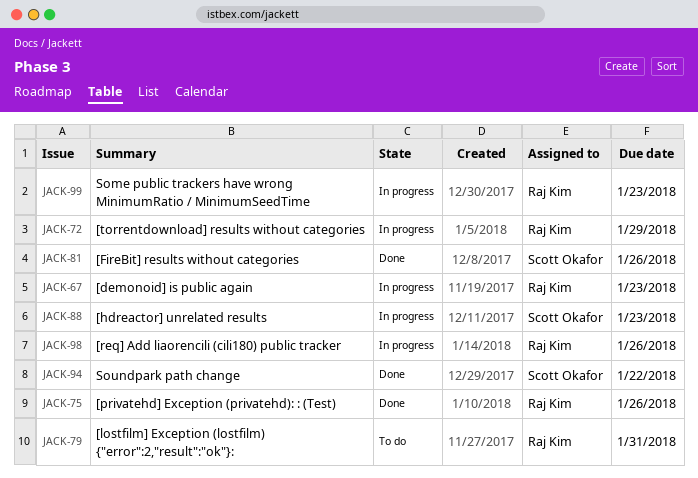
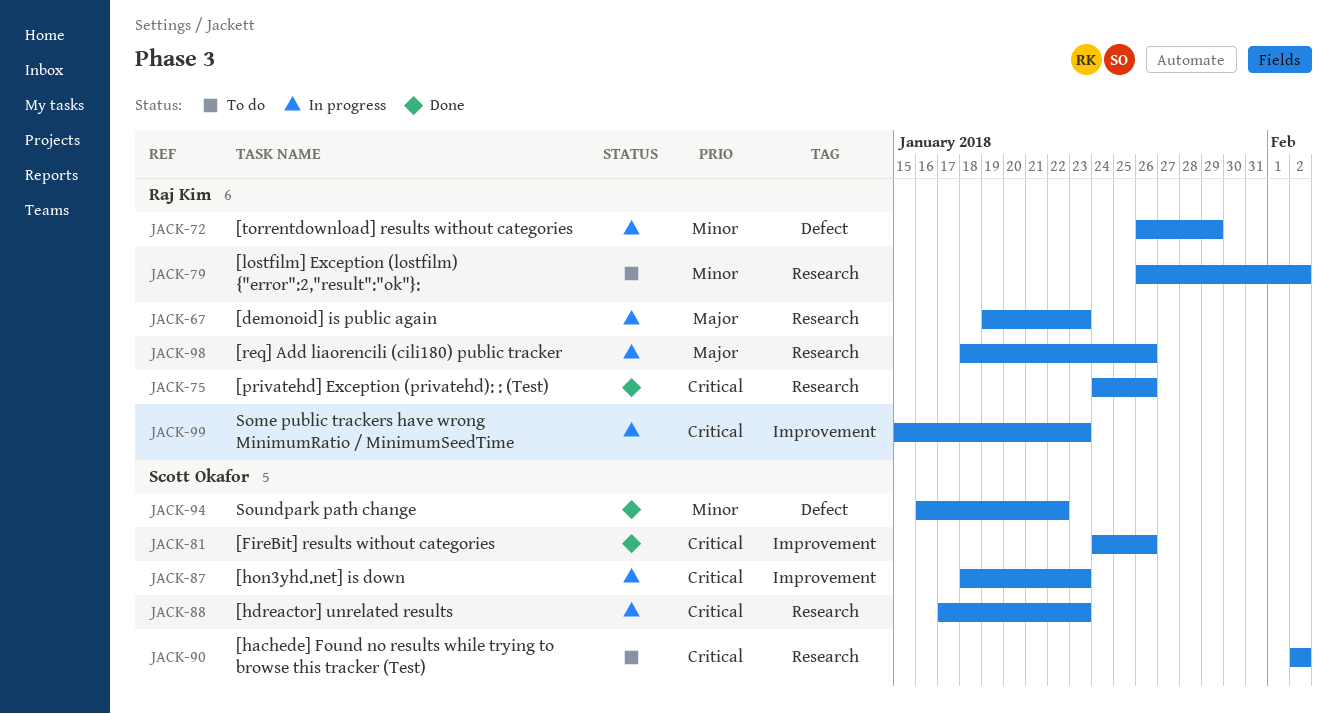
JACK-79, due: Jan 31 -> Feb 2
JACK-87: none -> present
JACK-90: none -> present

